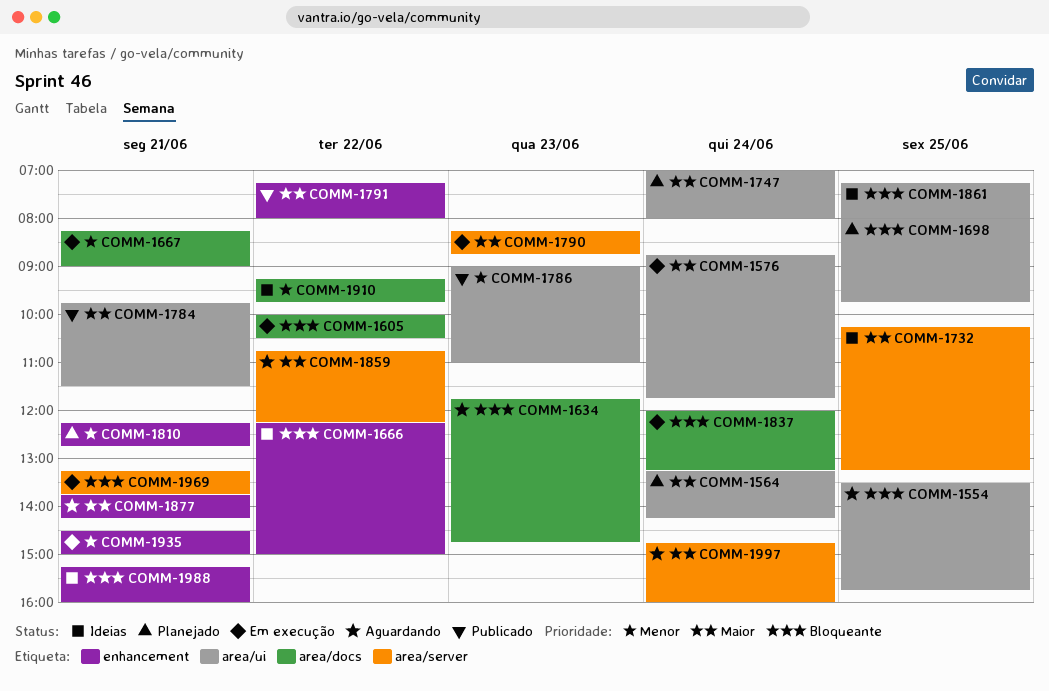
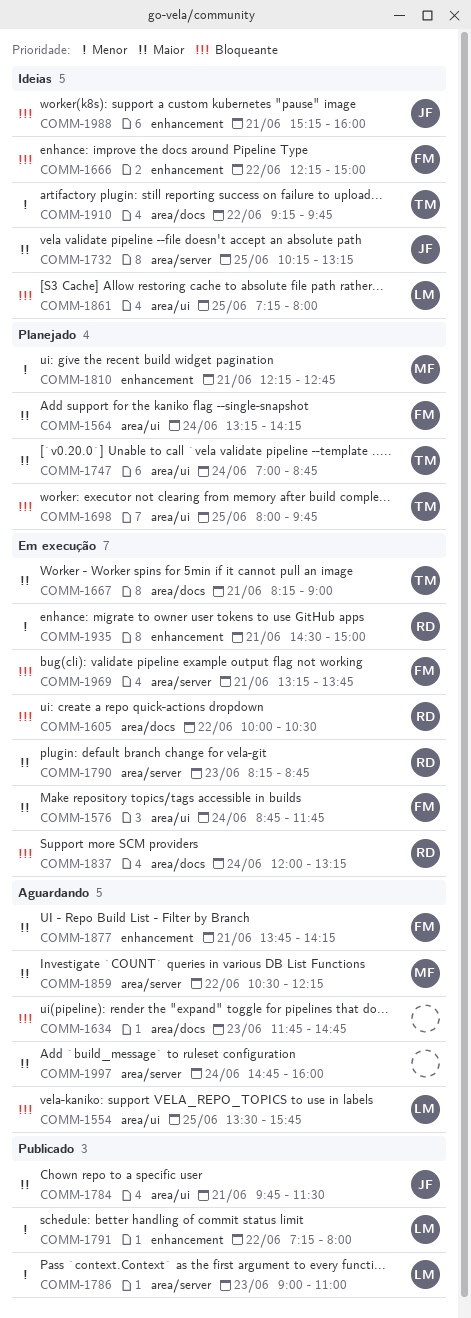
COMM-1667, priority: Menor -> Maior
COMM-1747, ends: 08:00 -> 08:45
COMM-1786, label: area/ui -> area/server
COMM-1791, priority: Maior -> Menor
COMM-1859, begins: 10:45 -> 10:30

